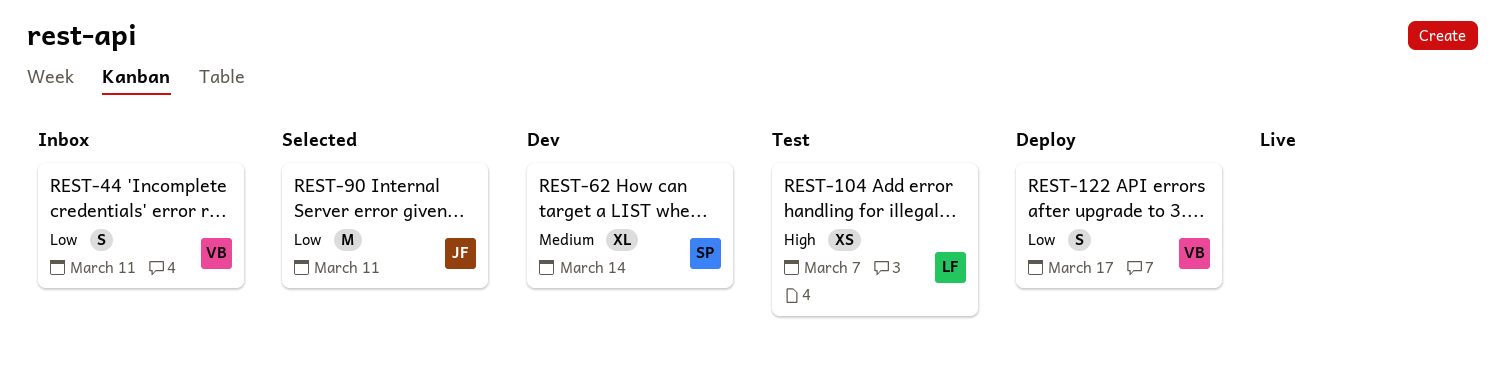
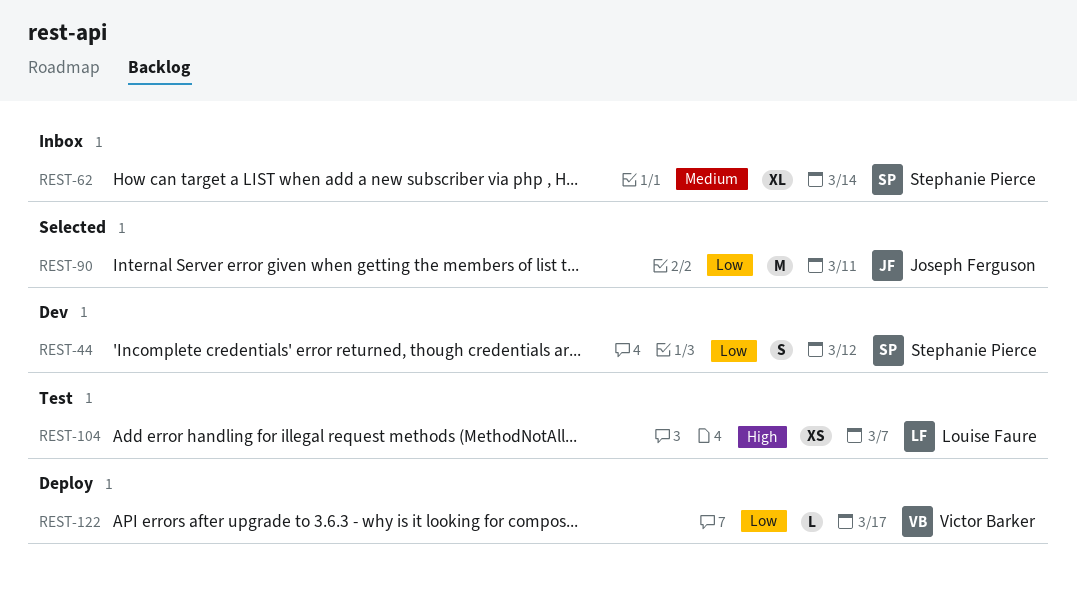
REST-44, status: Inbox -> Dev
REST-44, owner: Victor Barker -> Stephanie Pierce
REST-44, due: Mar 11 -> Mar 12
REST-62, status: Dev -> Inbox
REST-122, estimate: S -> L

